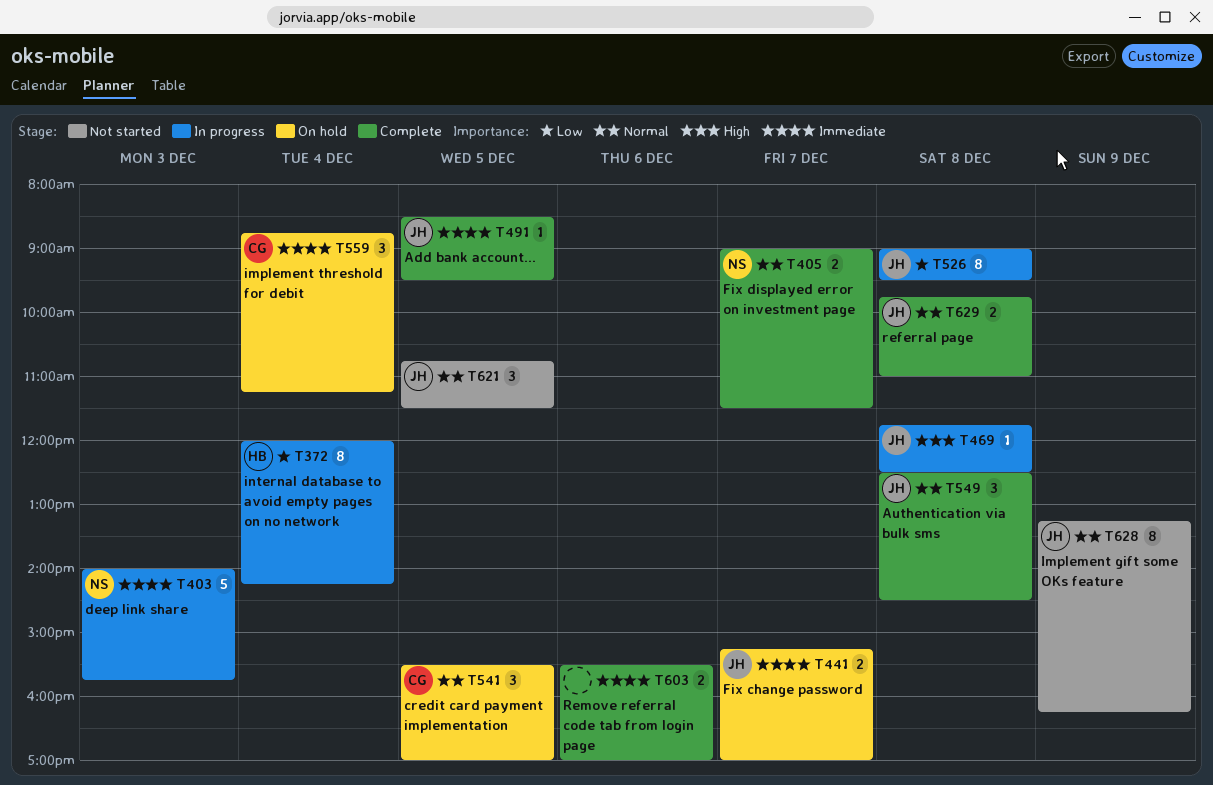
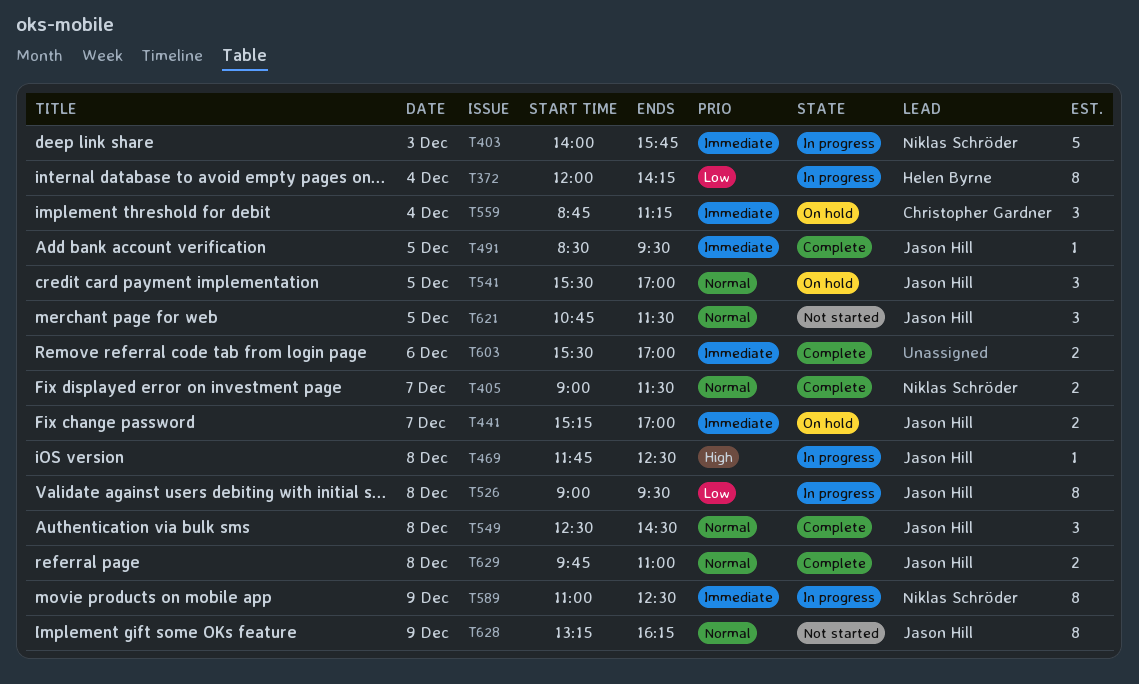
T541, owner: Christopher Gardner -> Jason Hill
T589: none -> present

